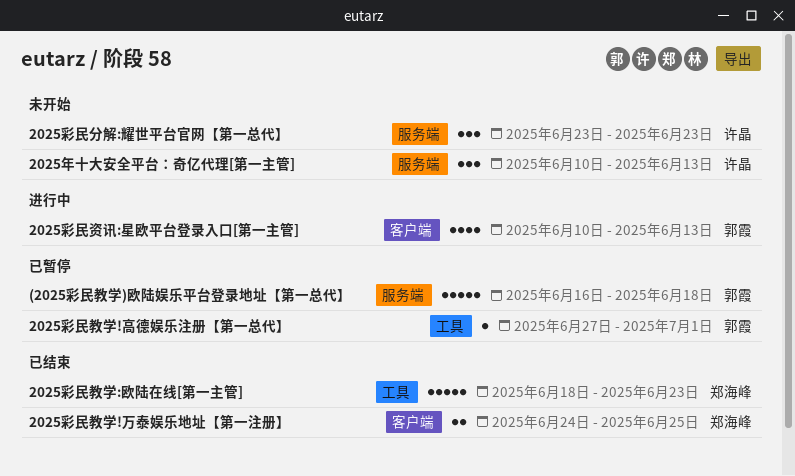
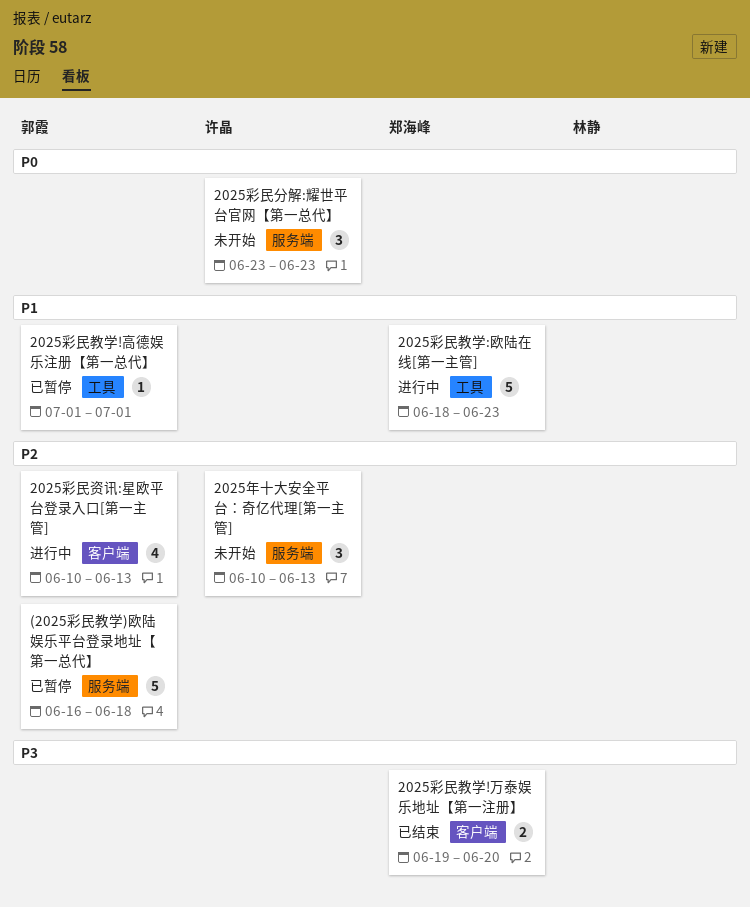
2025彩民教学!万泰娱乐地址【第一注册】, start: Jun 24 -> Jun 19
2025彩民教学!万泰娱乐地址【第一注册】, due: Jun 25 -> Jun 20
2025彩民教学!高德娱乐注册【第一总代】, start: Jun 27 -> Jul 1
2025彩民教学:欧陆在线[第一主管], status: 已结束 -> 进行中

